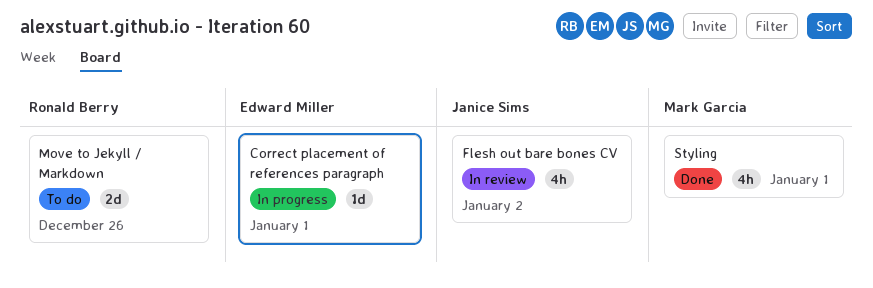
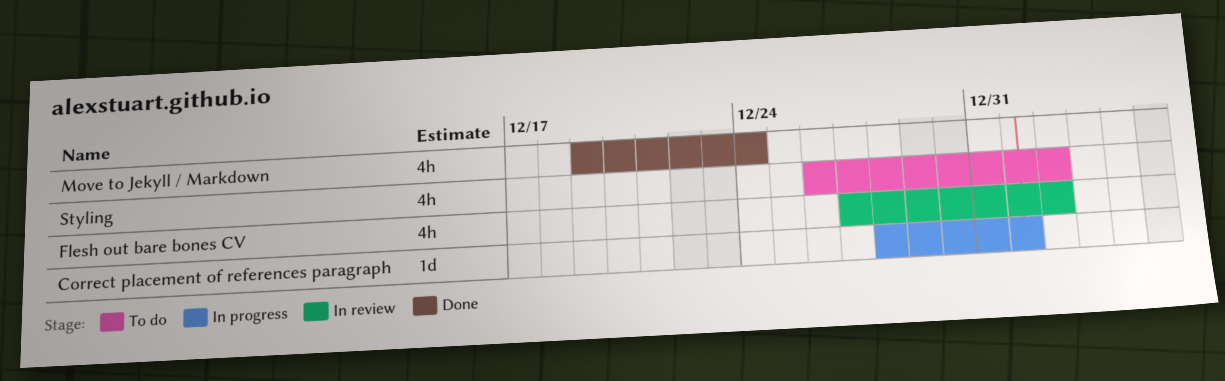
Move to Jekyll / Markdown, status: To do -> Done
Move to Jekyll / Markdown, estimate: 2d -> 4h
Move to Jekyll / Markdown, due: Dec 26 -> Dec 24
Styling, status: Done -> To do
Styling, due: Jan 1 -> Jan 2

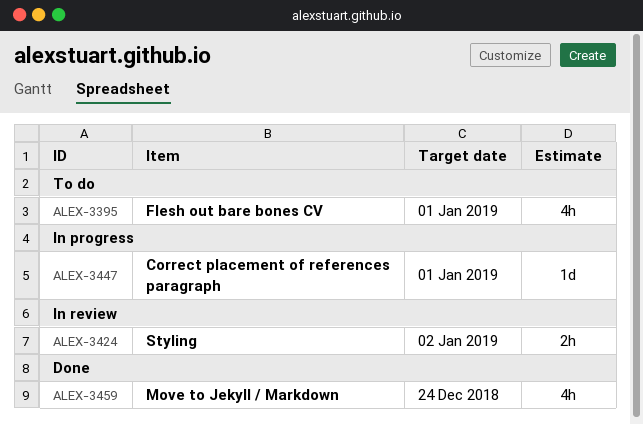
Flesh out bare bones CV, status: In review -> To do
Flesh out bare bones CV, due: Jan 2 -> Jan 1
Styling, status: To do -> In review
Styling, estimate: 4h -> 2h

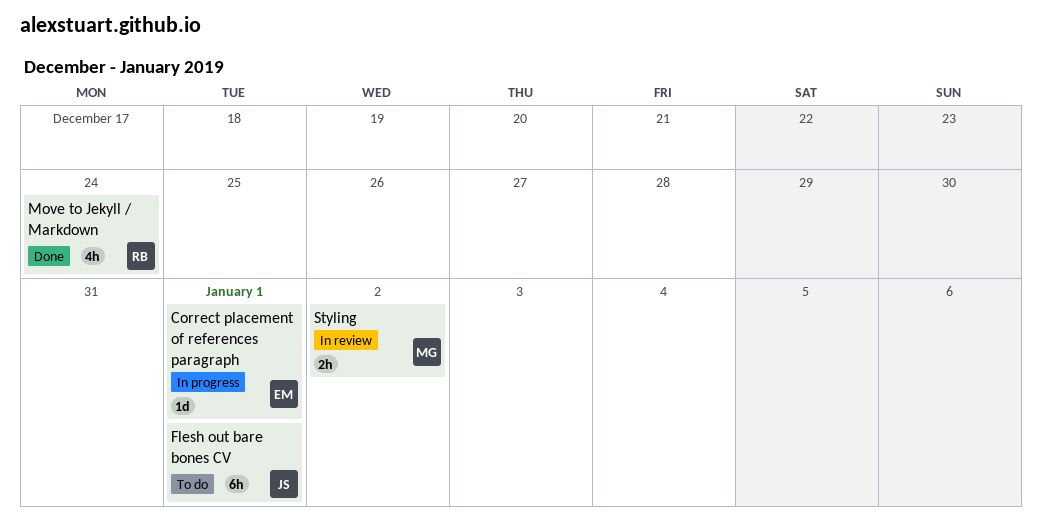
Flesh out bare bones CV, estimate: 4h -> 6h

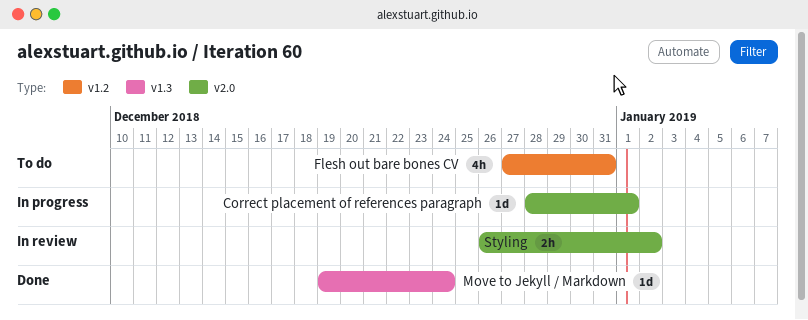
Flesh out bare bones CV, estimate: 6h -> 4h
Flesh out bare bones CV, due: Jan 1 -> Dec 31
Move to Jekyll / Markdown, estimate: 4h -> 1d

